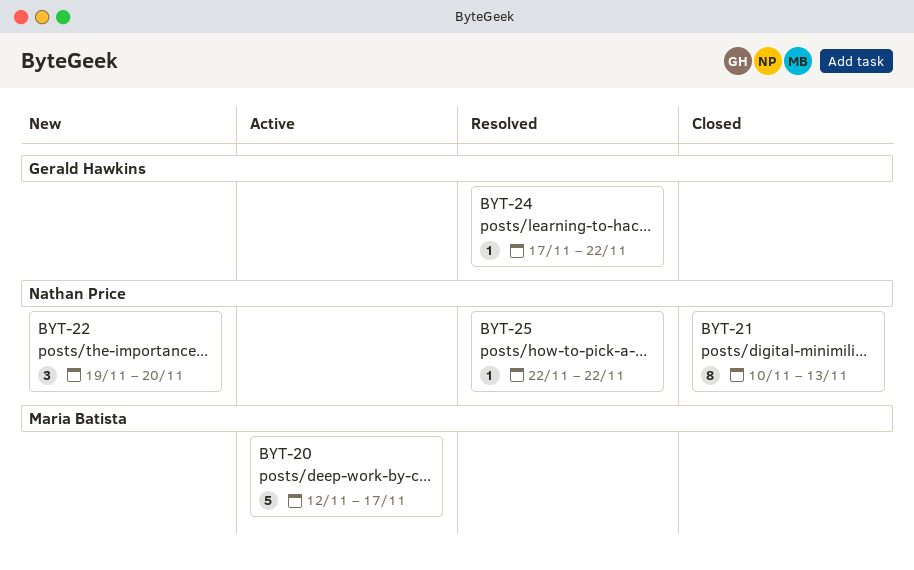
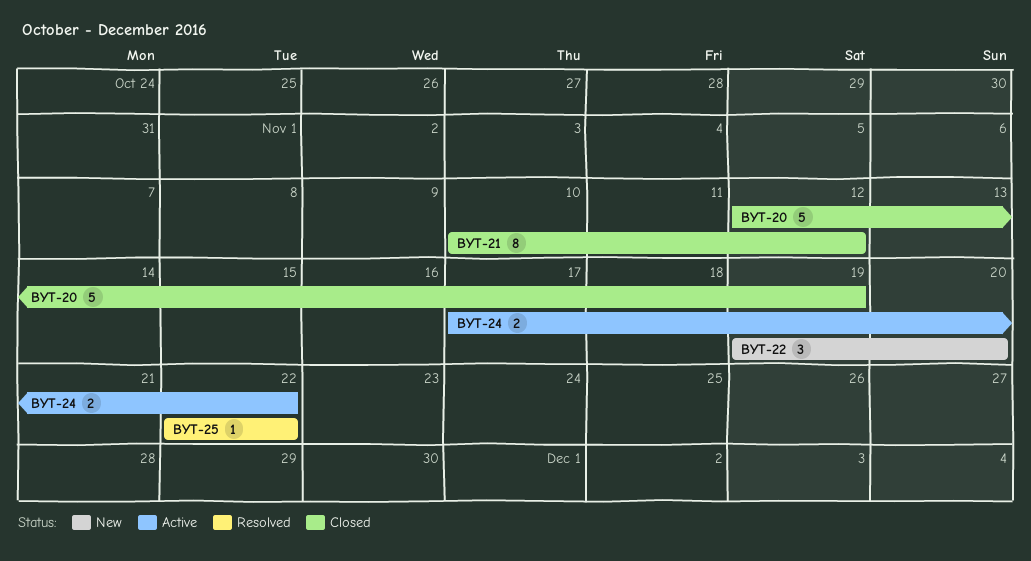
BYT-20, status: Active -> Closed
BYT-20, due: Nov 17 -> Nov 19
BYT-21, due: Nov 13 -> Nov 12
BYT-24, status: Resolved -> Active
BYT-24, estimate: 1 -> 2

